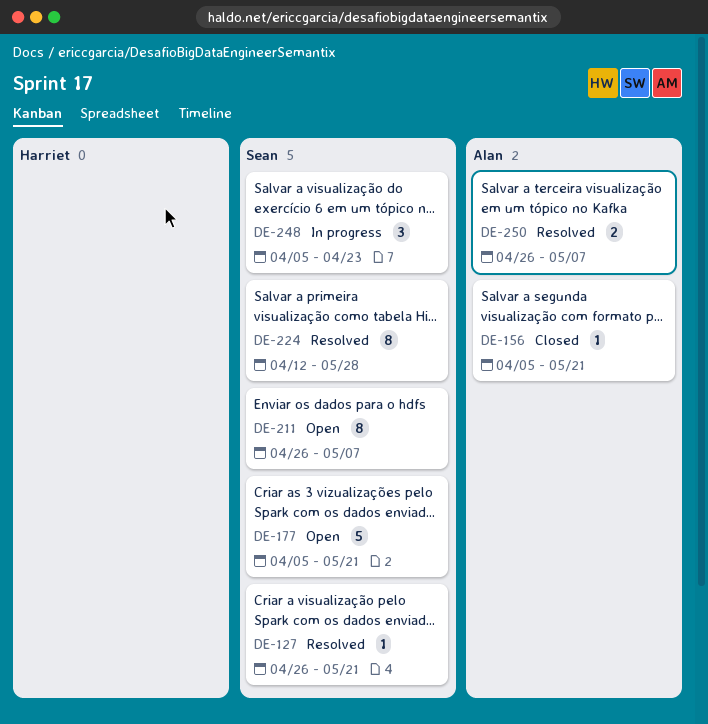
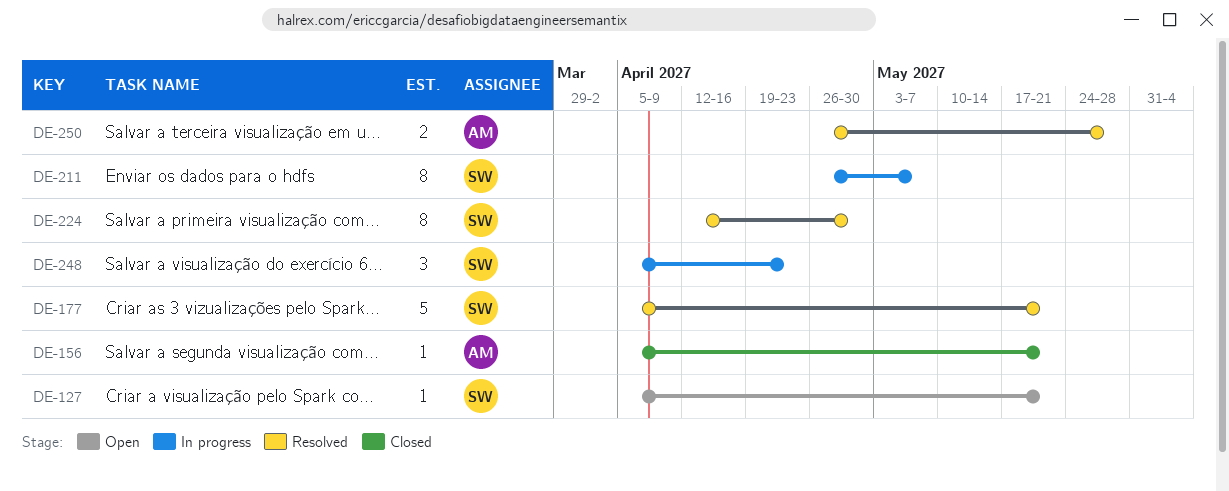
DE-127, status: Resolved -> Open
DE-127, start: Apr 26 -> Apr 5
DE-177, status: Open -> Resolved
DE-211, status: Open -> In progress
DE-224, due: May 28 -> Apr 30
DE-250, due: May 7 -> May 28

